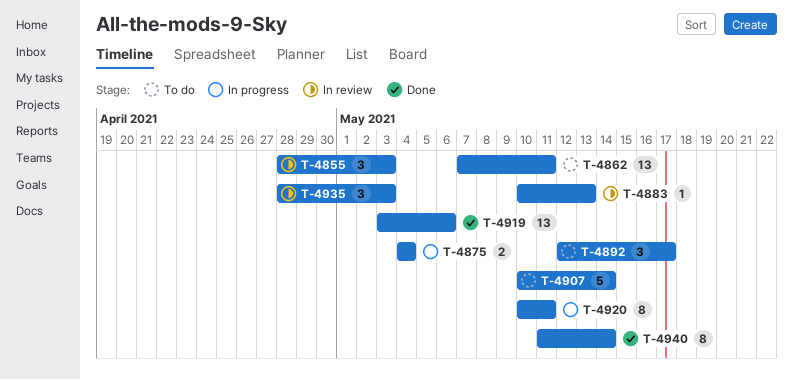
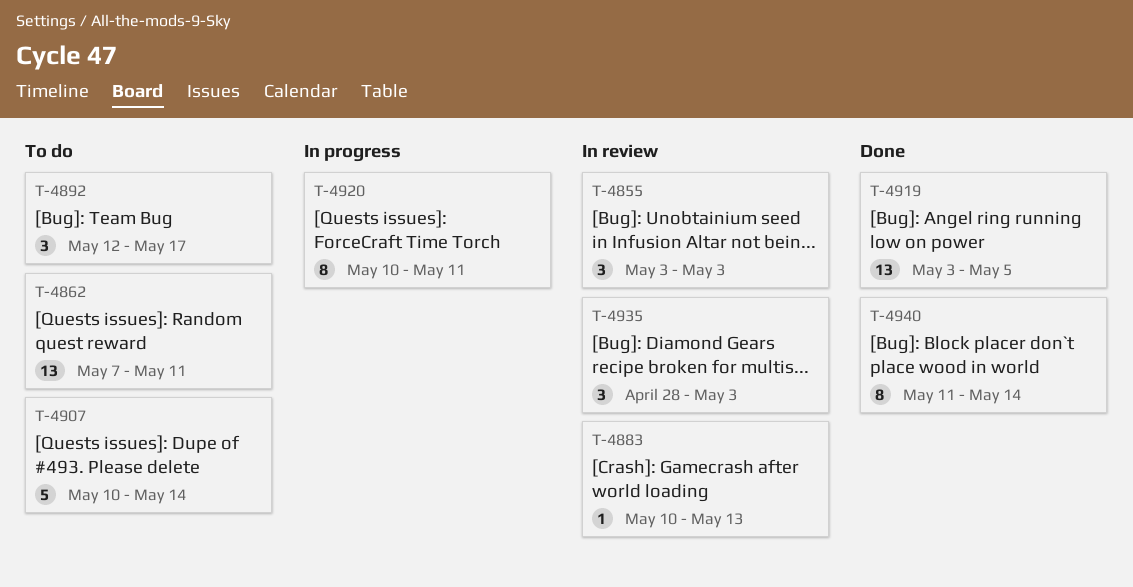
T-4855, start: Apr 28 -> May 3
T-4875: present -> none
T-4919, due: May 6 -> May 5

